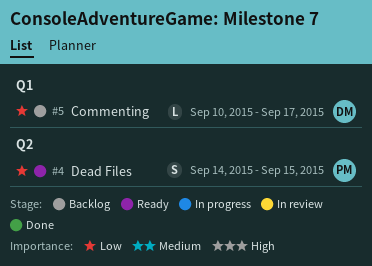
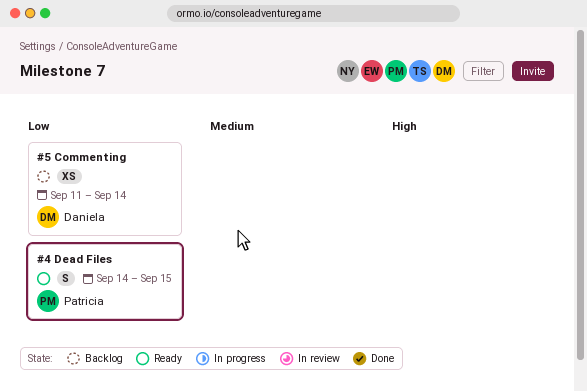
#5, estimate: L -> XS
#5, start: Sep 10 -> Sep 11
#5, due: Sep 17 -> Sep 14

